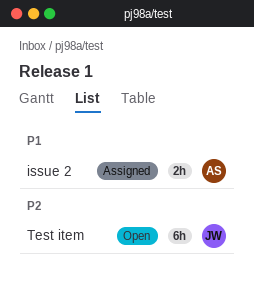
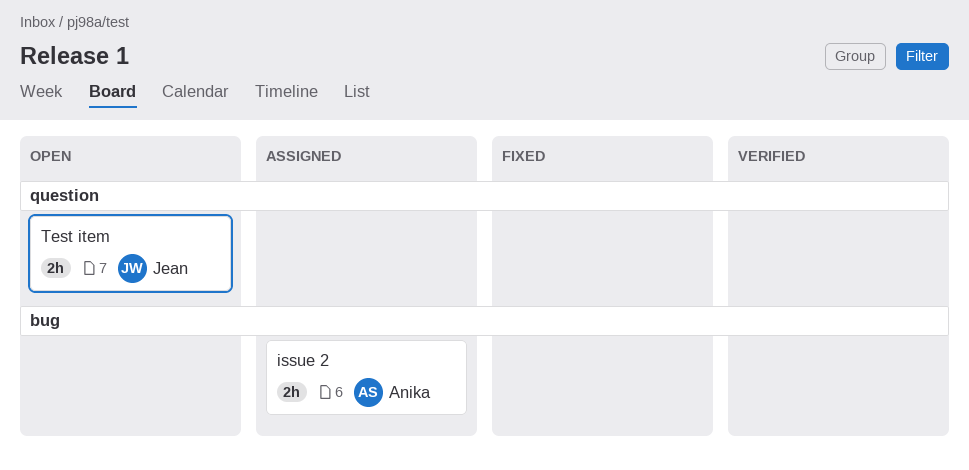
Test item, estimate: 6h -> 2h

